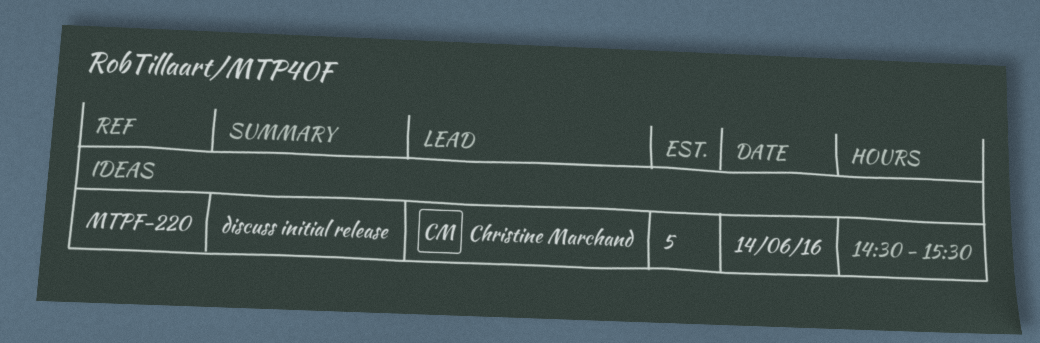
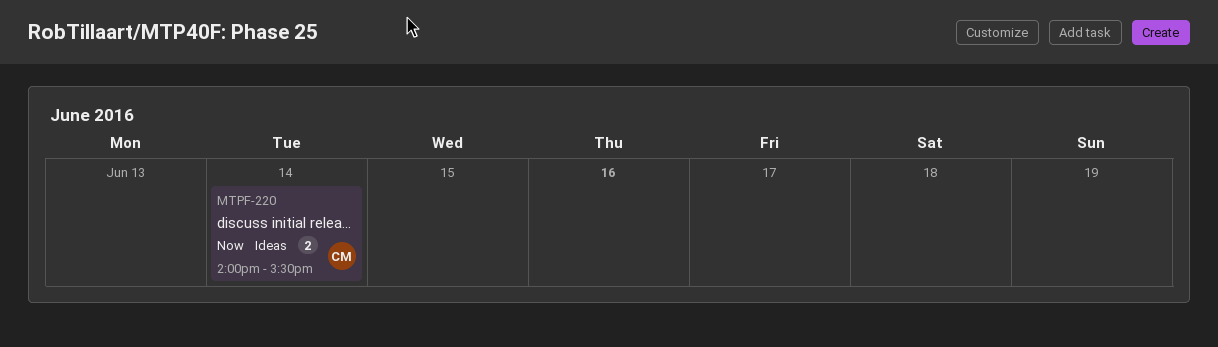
MTPF-220, estimate: 5 -> 2
MTPF-220, begins: 14:30 -> 14:00

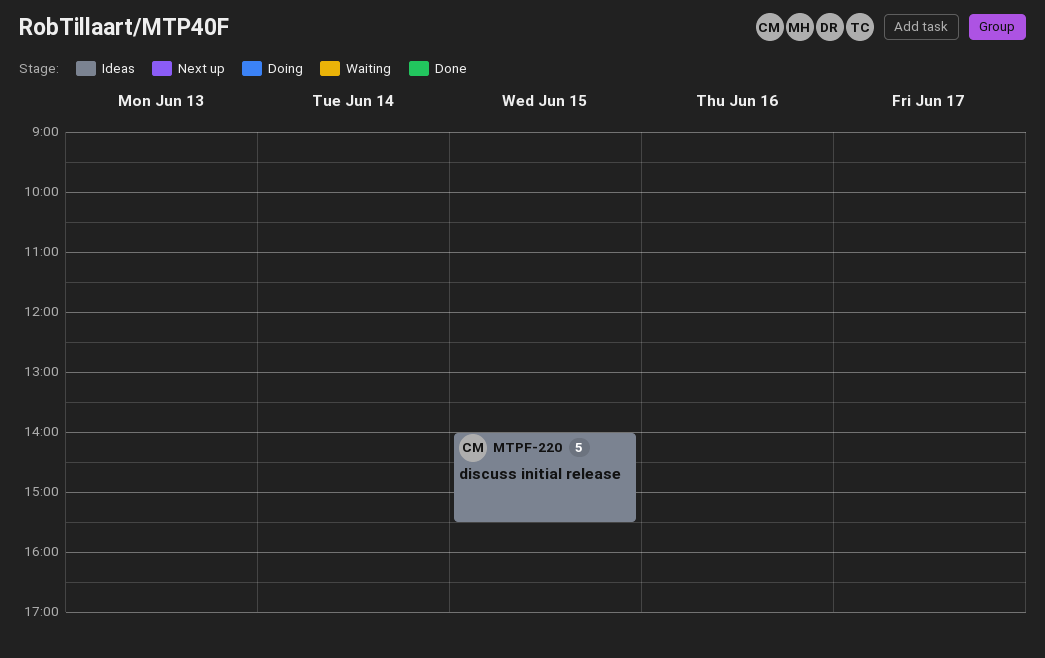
MTPF-220, estimate: 2 -> 5
MTPF-220, day: Jun 14 -> Jun 15

